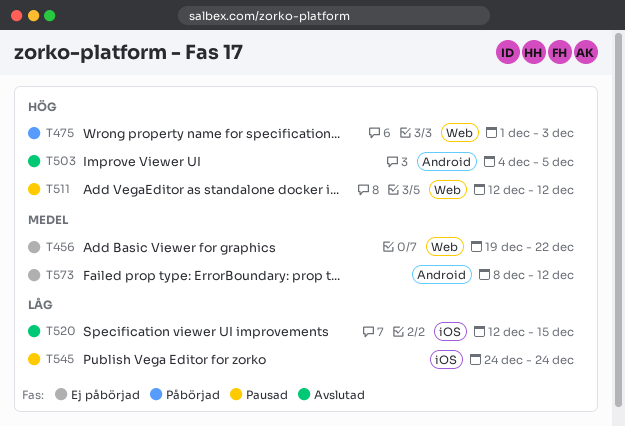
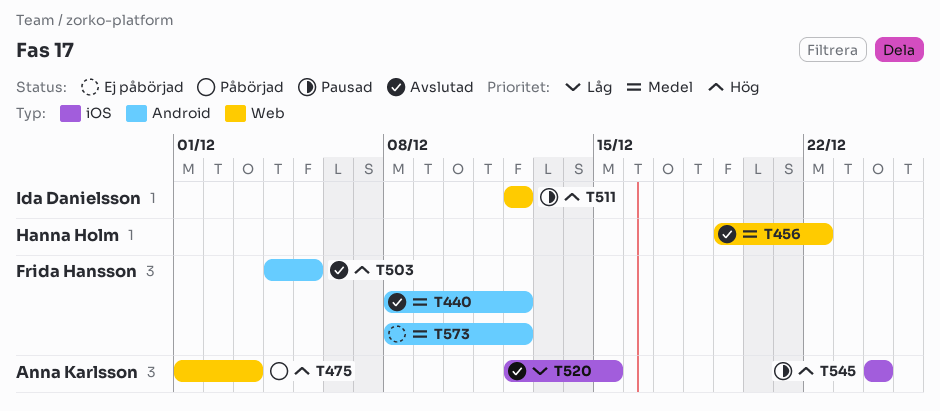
T440: none -> present
T456, status: Ej påbörjad -> Avslutad
T545, priority: Låg -> Hög

